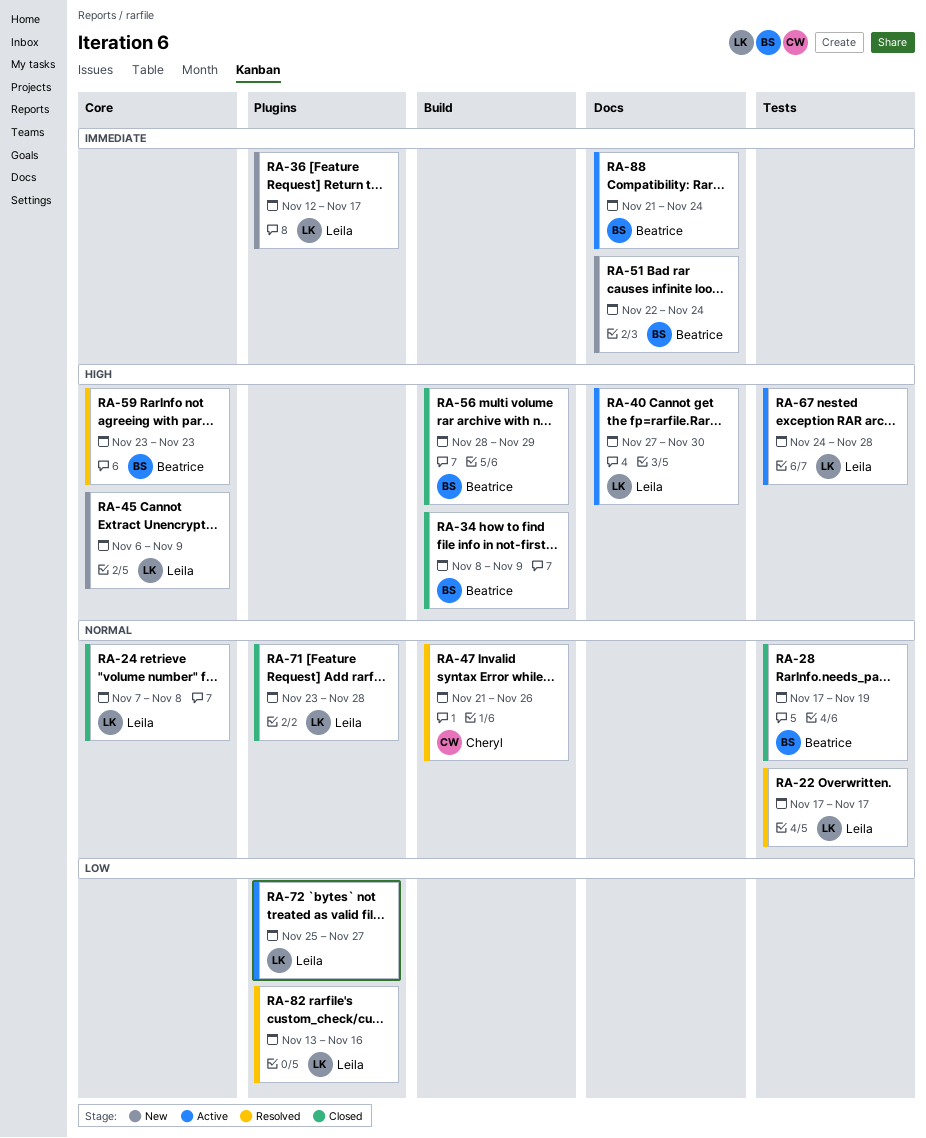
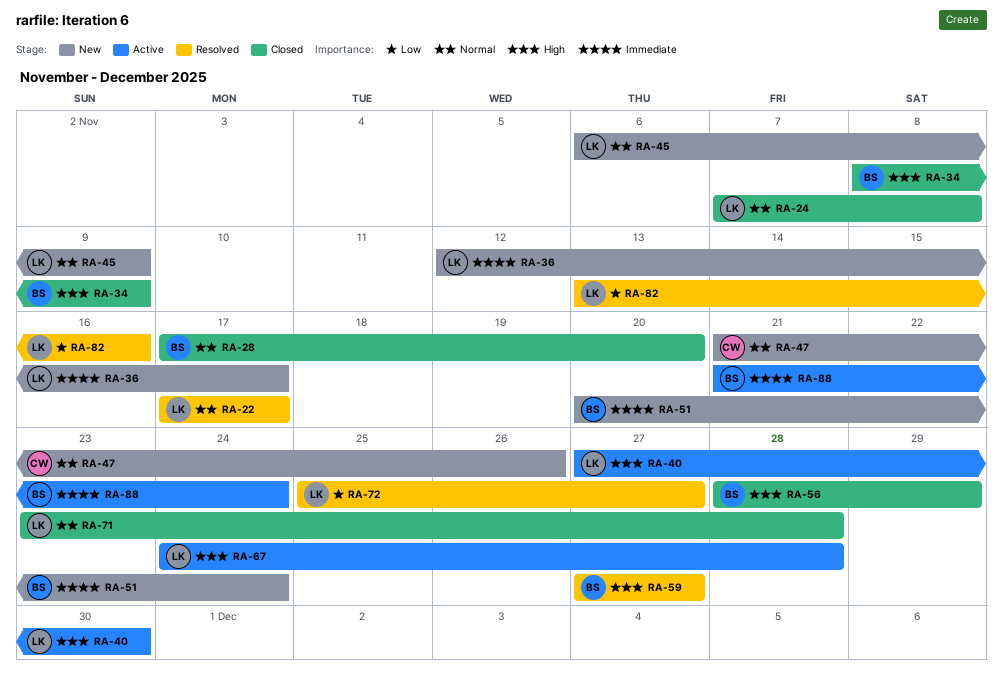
RA-28, due: Nov 19 -> Nov 20
RA-45, priority: High -> Normal
RA-47, status: Resolved -> New
RA-51, start: Nov 22 -> Nov 20
RA-59, start: Nov 23 -> Nov 27
RA-59, due: Nov 23 -> Nov 27
RA-72, status: Active -> Resolved

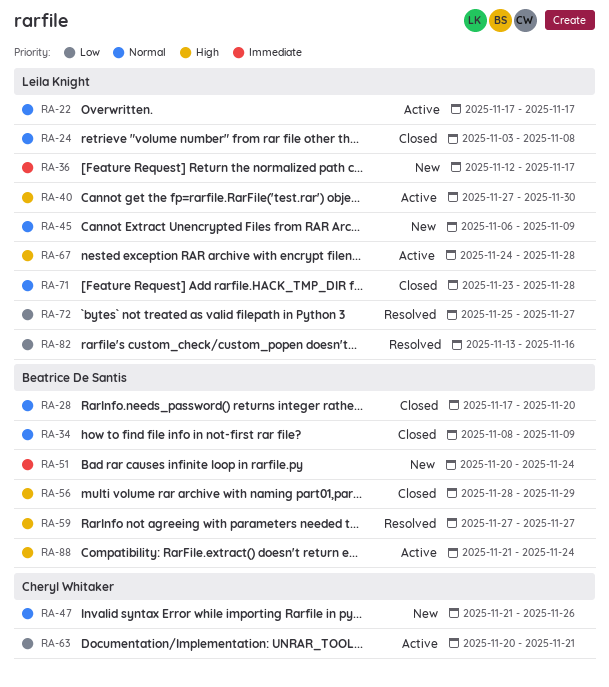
RA-22, status: Resolved -> Active
RA-24, start: Nov 7 -> Nov 3
RA-34, priority: High -> Normal
RA-63: none -> present
RA-88, priority: Immediate -> High

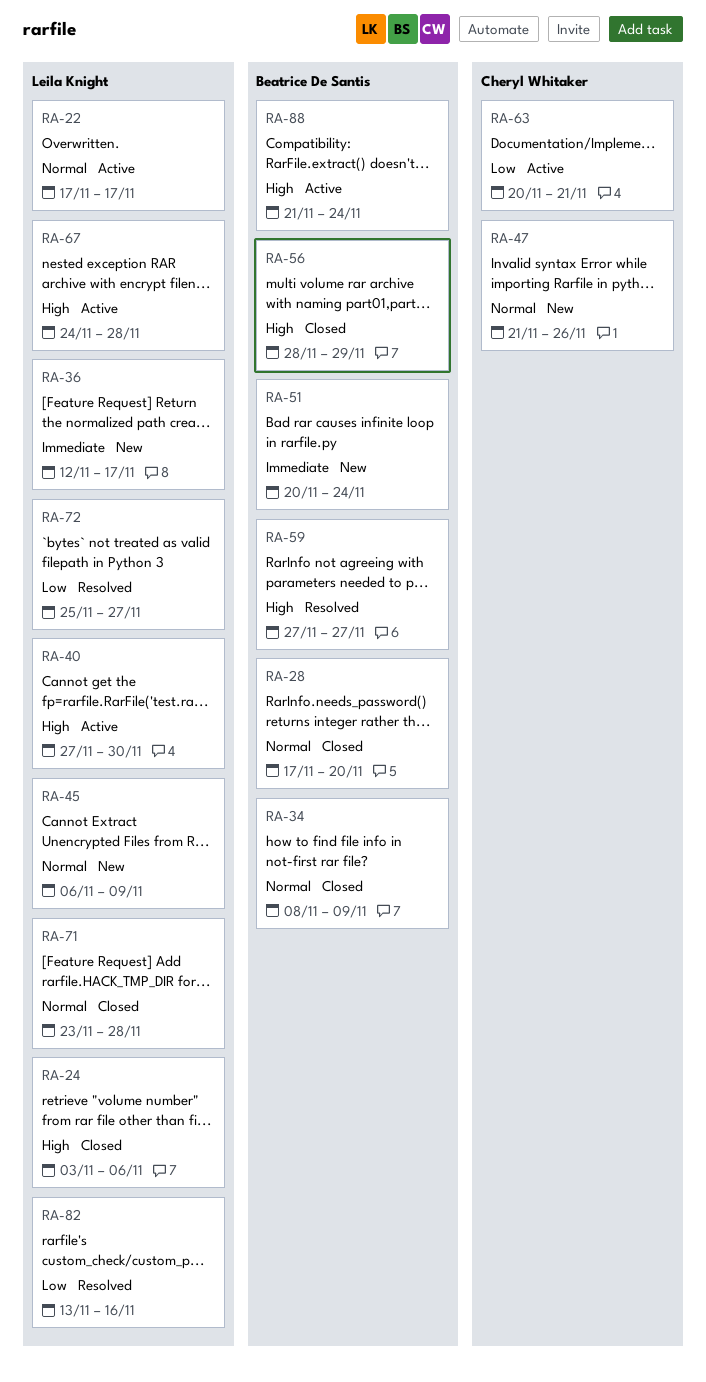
RA-24, priority: Normal -> High
RA-24, due: Nov 8 -> Nov 6

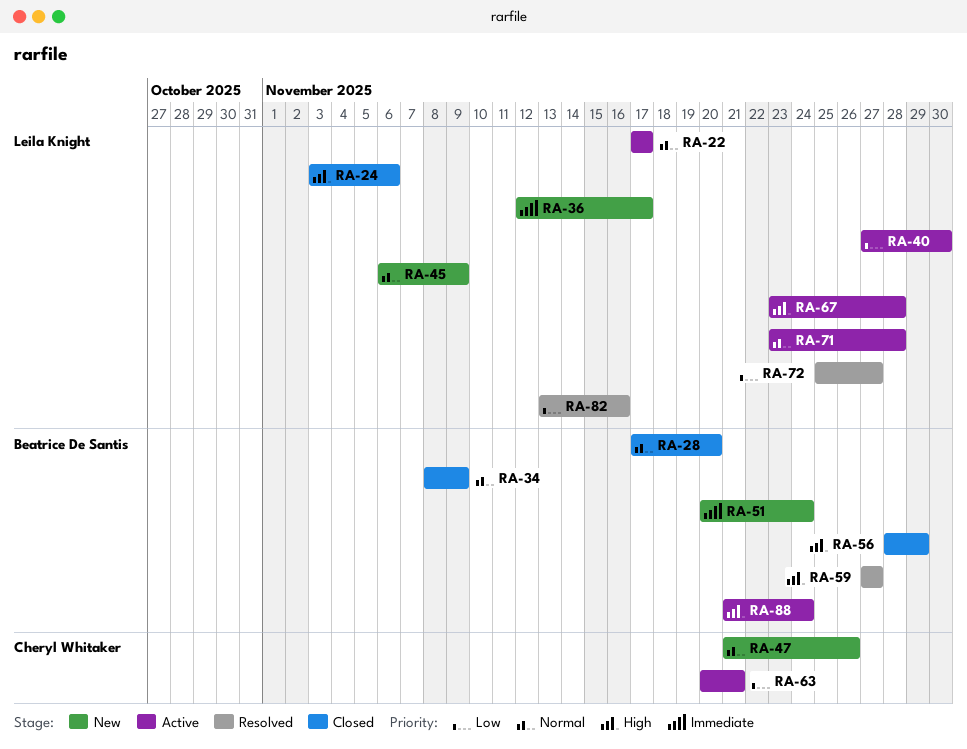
RA-40, priority: High -> Low
RA-67, start: Nov 24 -> Nov 23
RA-71, status: Closed -> Active

